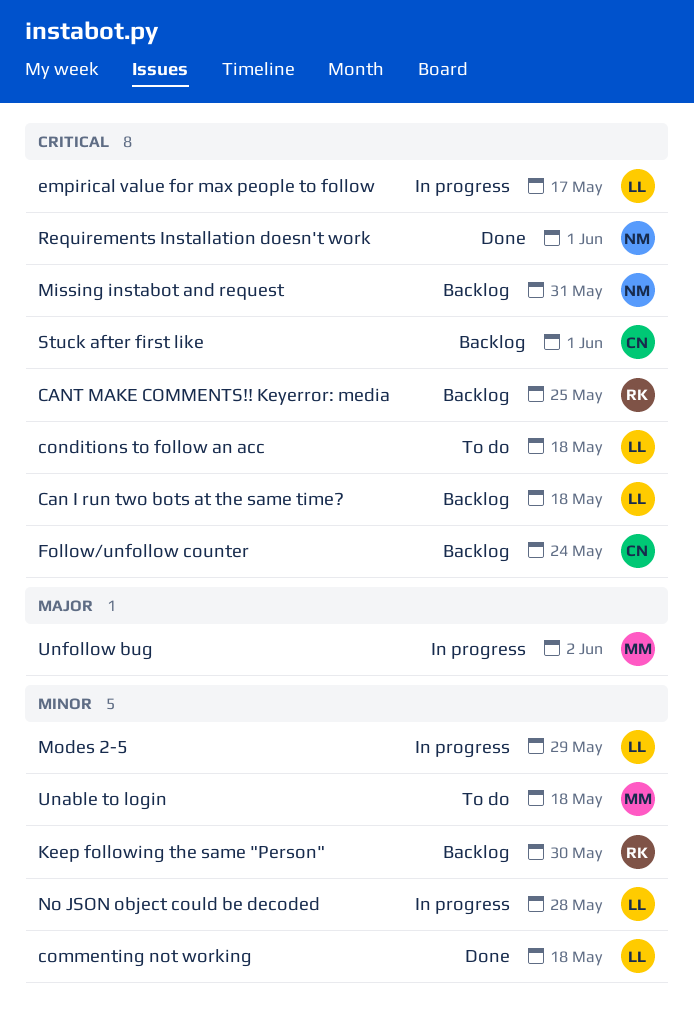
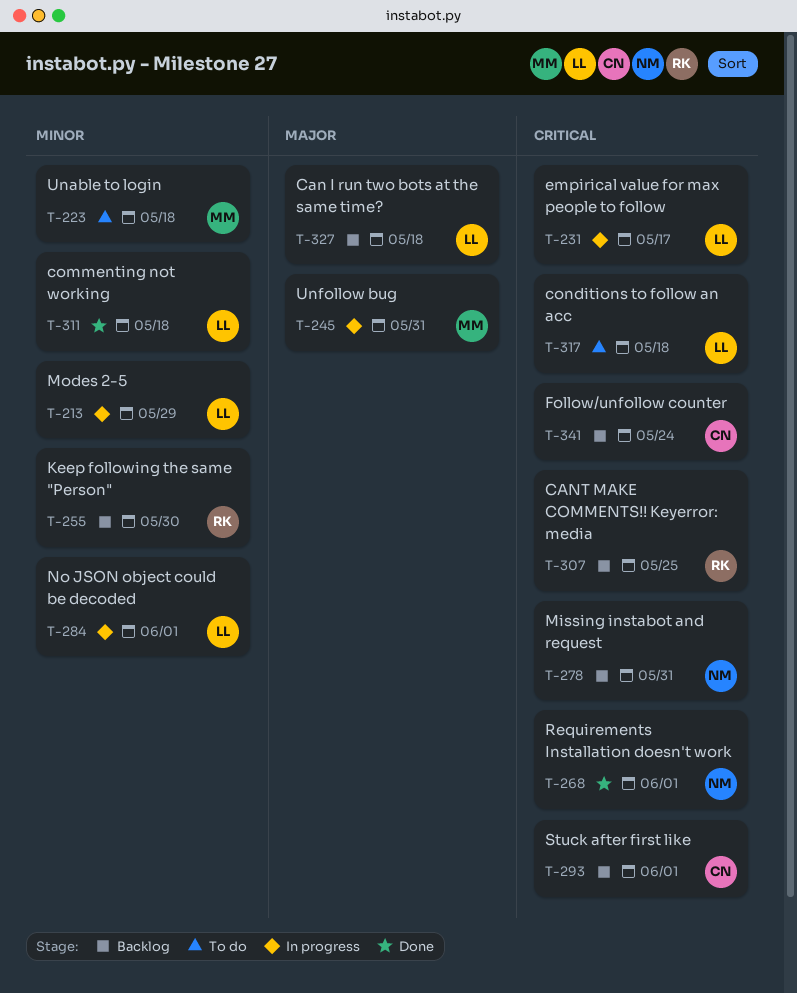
Can I run two bots at the same time?, priority: Critical -> Major
No JSON object could be decoded, due: May 28 -> Jun 1
Unfollow bug, due: Jun 2 -> May 31

